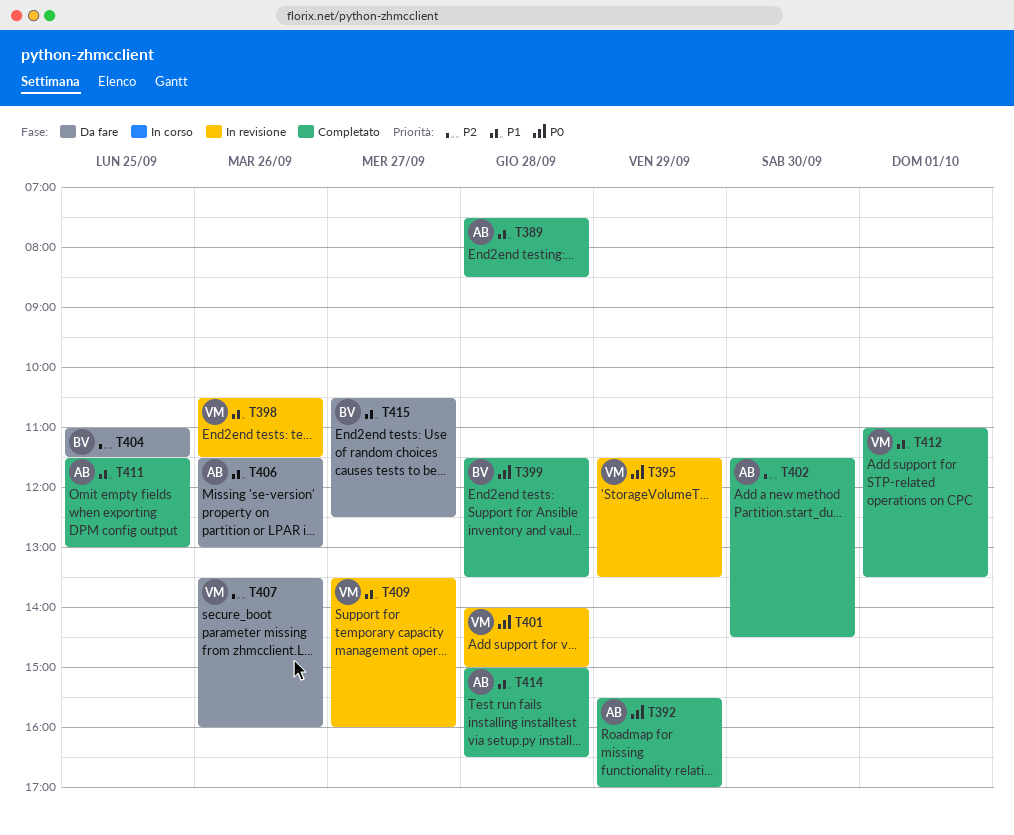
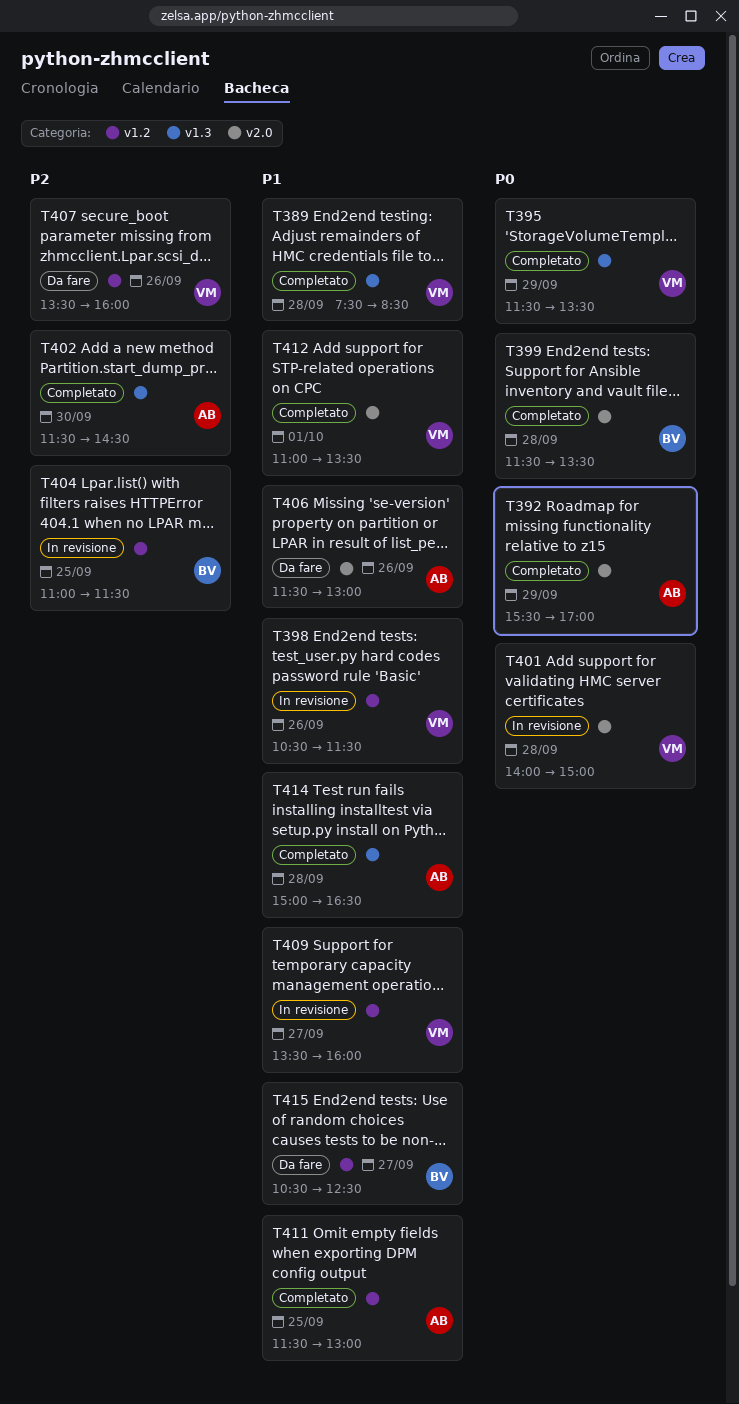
T389, owner: AB -> VM
T395, status: In revisione -> Completato
T404, status: Da fare -> In revisione

